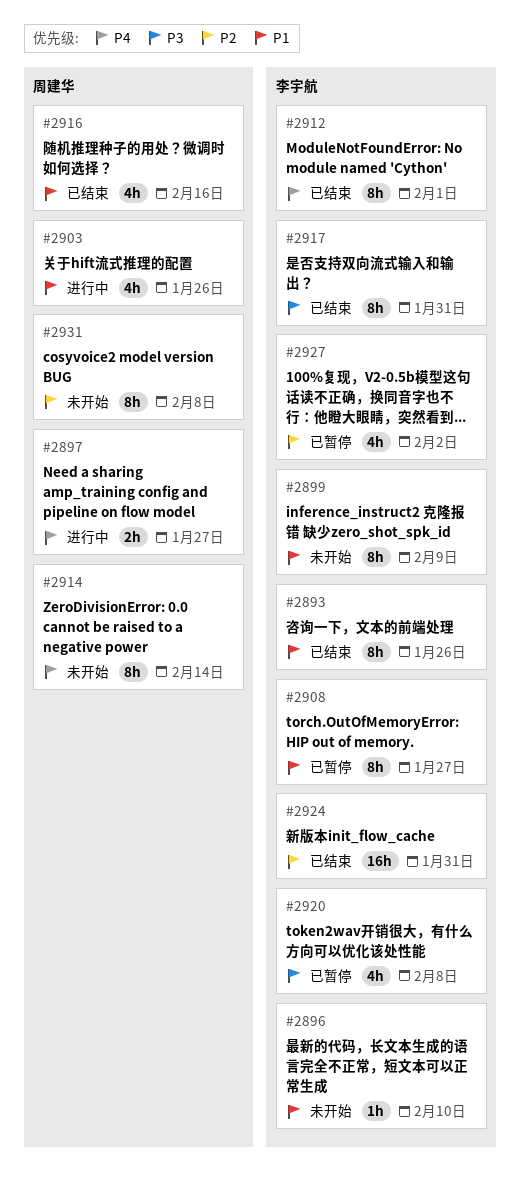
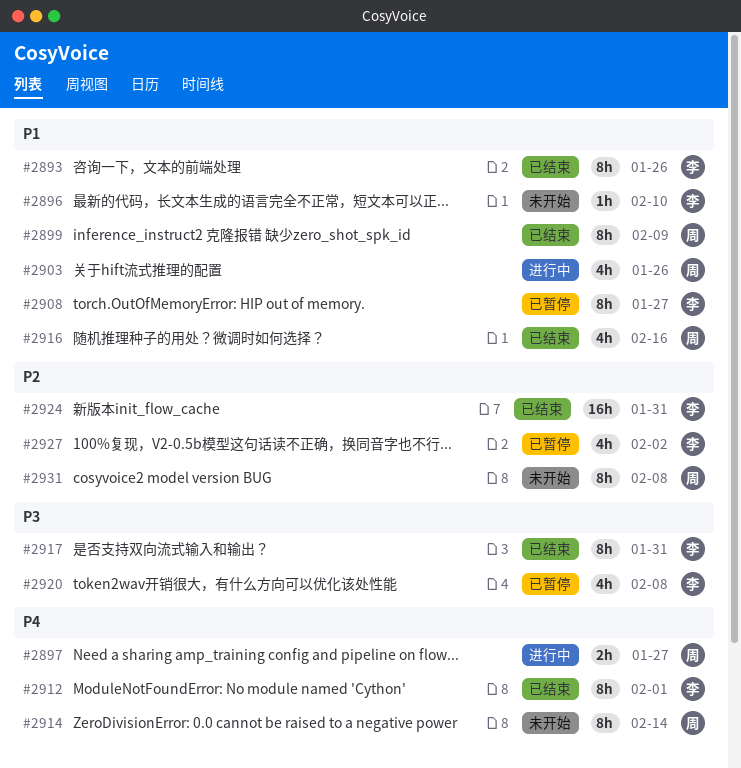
#2899, status: 未开始 -> 已结束
#2899, owner: 李宇航 -> 周建华

